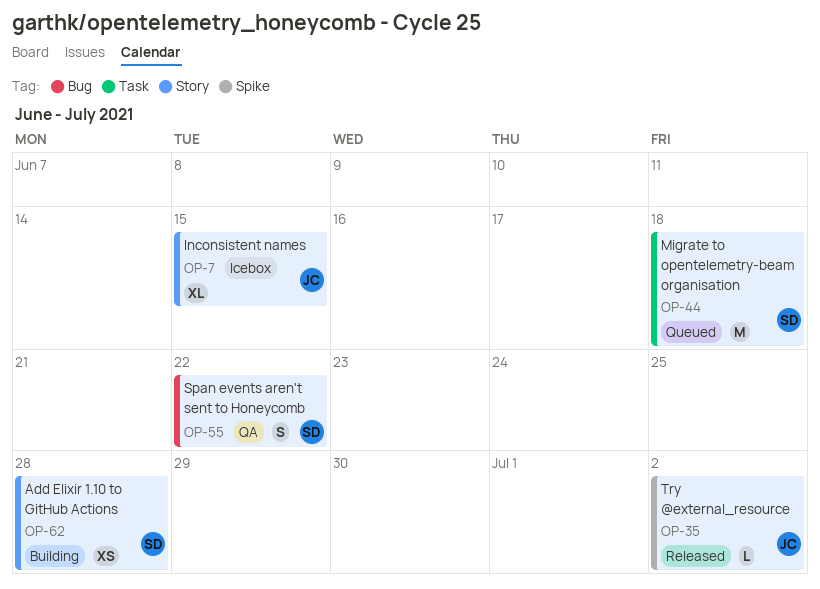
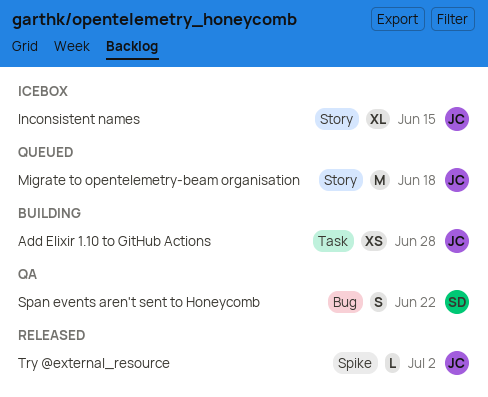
Add Elixir 1.10 to GitHub Actions, owner: SD -> JC
Add Elixir 1.10 to GitHub Actions, label: Story -> Task
Migrate to opentelemetry-beam organisation, owner: SD -> JC
Migrate to opentelemetry-beam organisation, label: Task -> Story

